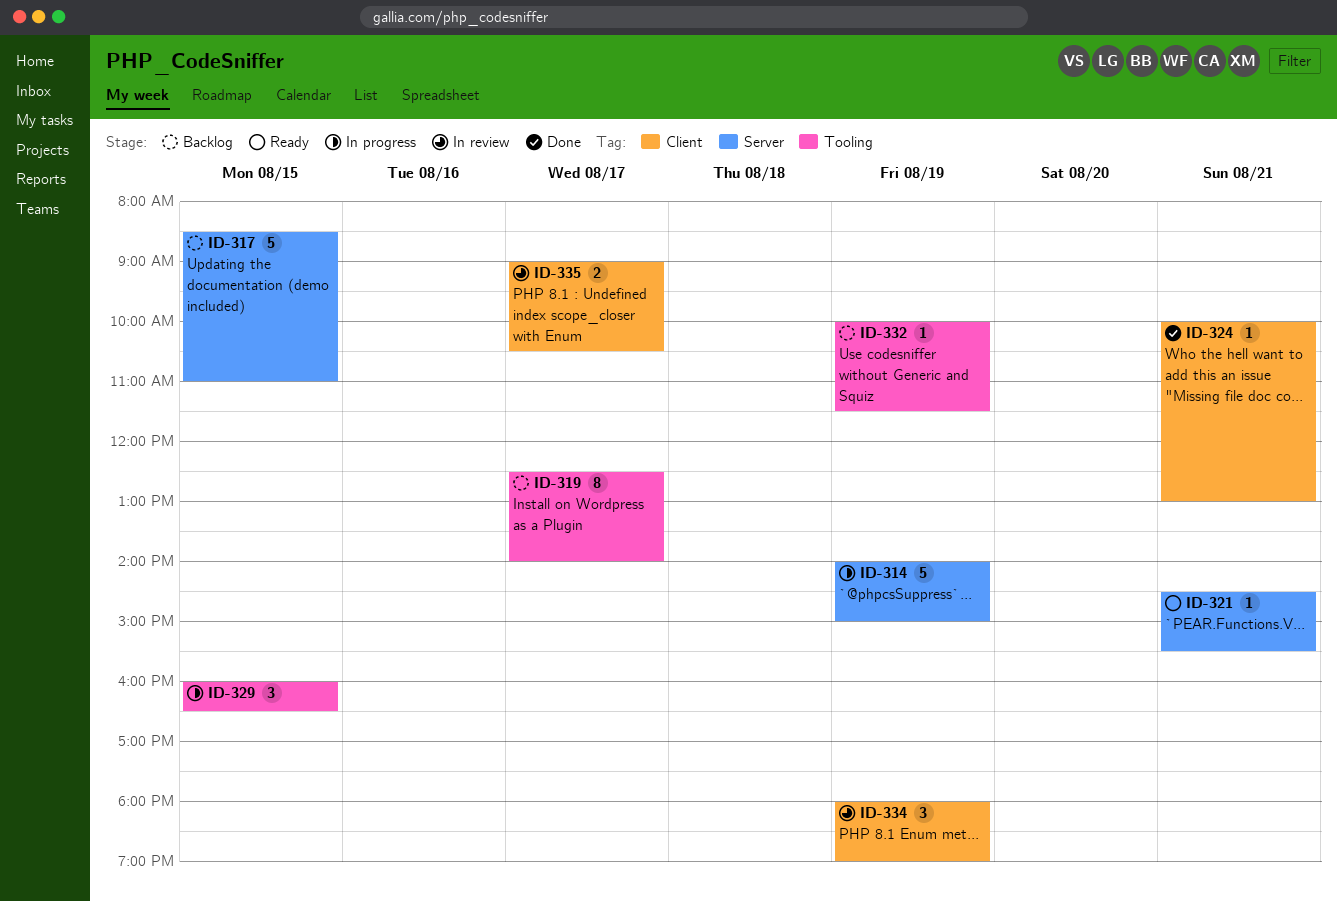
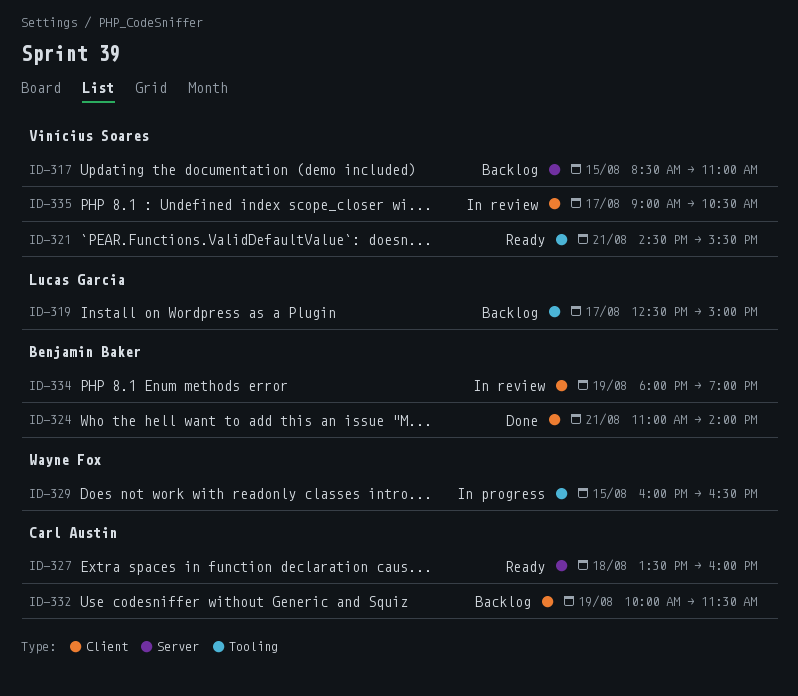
ID-314: present -> none
ID-319, ends: 14:00 -> 15:00
ID-321, label: Server -> Tooling
ID-324, begins: 10:00 -> 11:00
ID-324, ends: 13:00 -> 14:00
ID-327: none -> present
ID-332, label: Tooling -> Client

